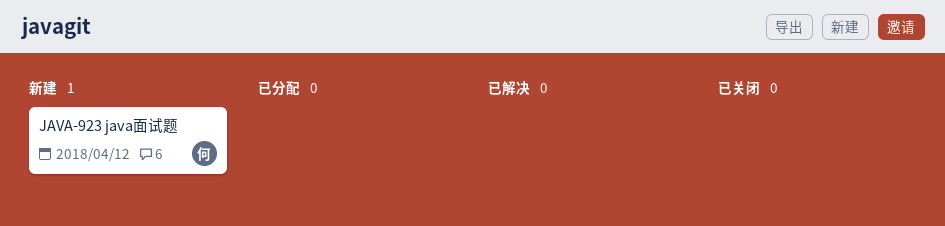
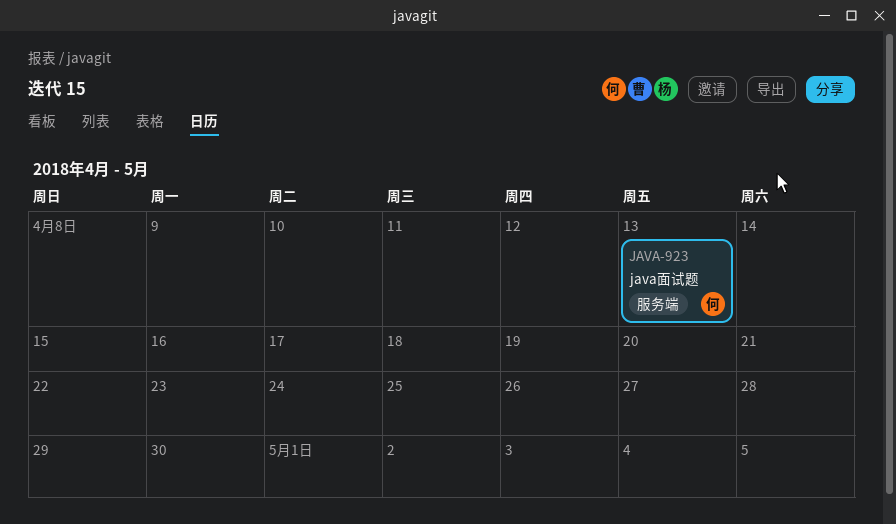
JAVA-923, due: Apr 12 -> Apr 13

